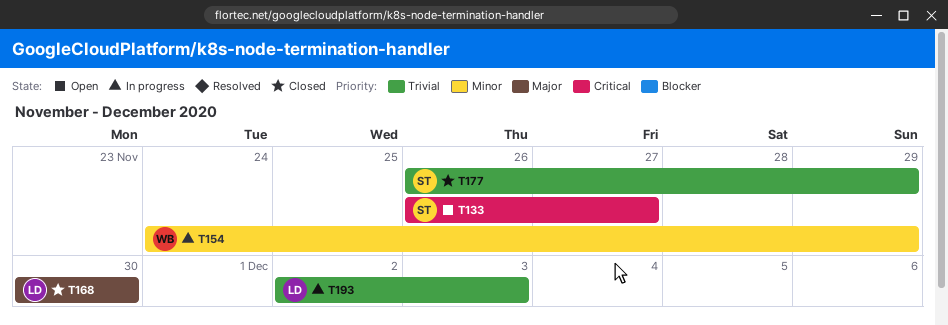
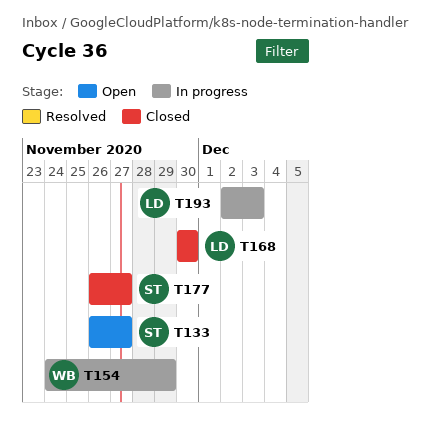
T177, due: Nov 29 -> Nov 27

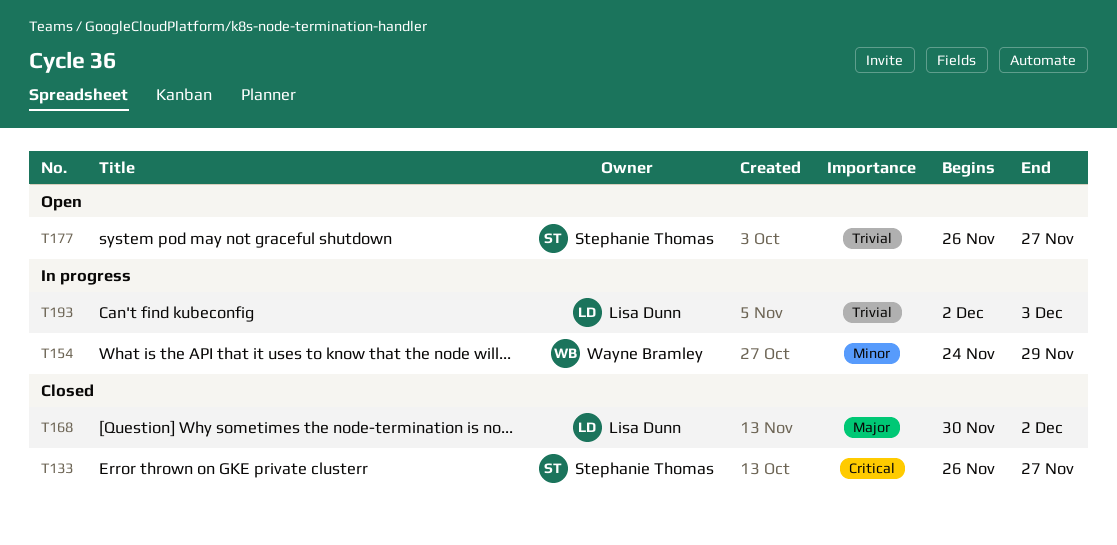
T133, status: Open -> Closed
T168, due: Nov 30 -> Dec 2
T177, status: Closed -> Open

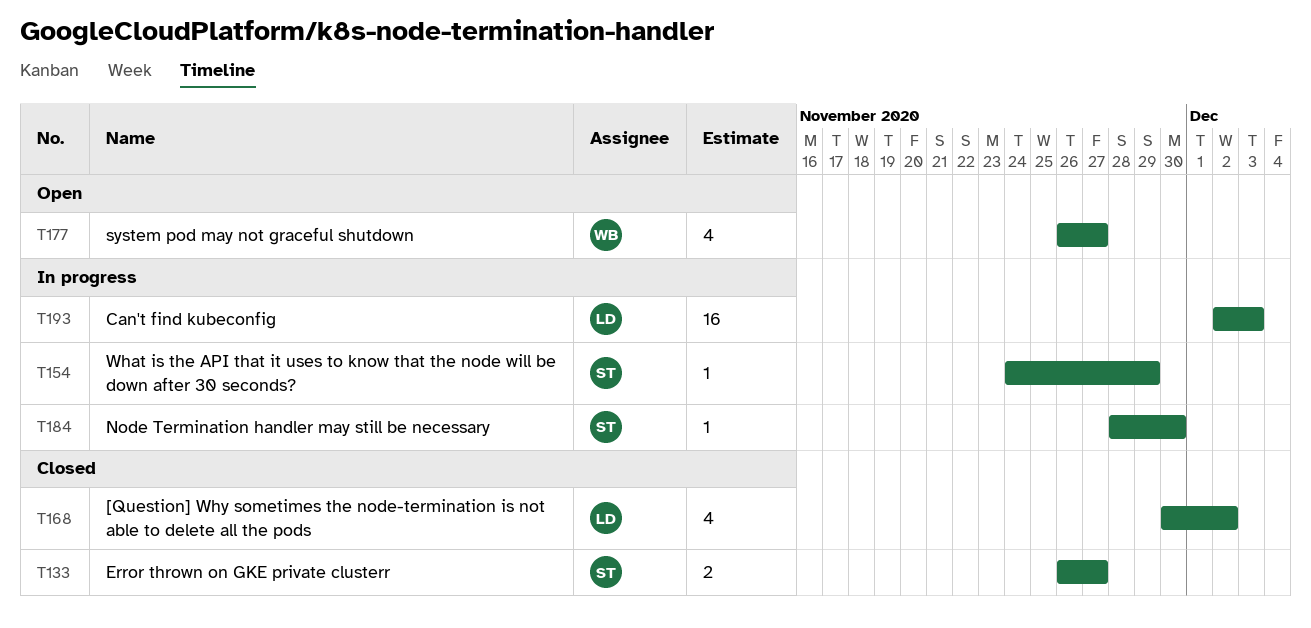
T154, owner: Wayne Bramley -> Stephanie Thomas
T177, owner: Stephanie Thomas -> Wayne Bramley
T184: none -> present

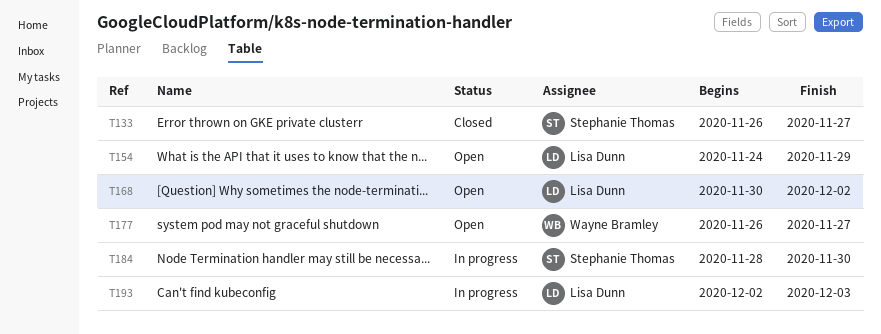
T154, status: In progress -> Open
T154, owner: Stephanie Thomas -> Lisa Dunn
T168, status: Closed -> Open

